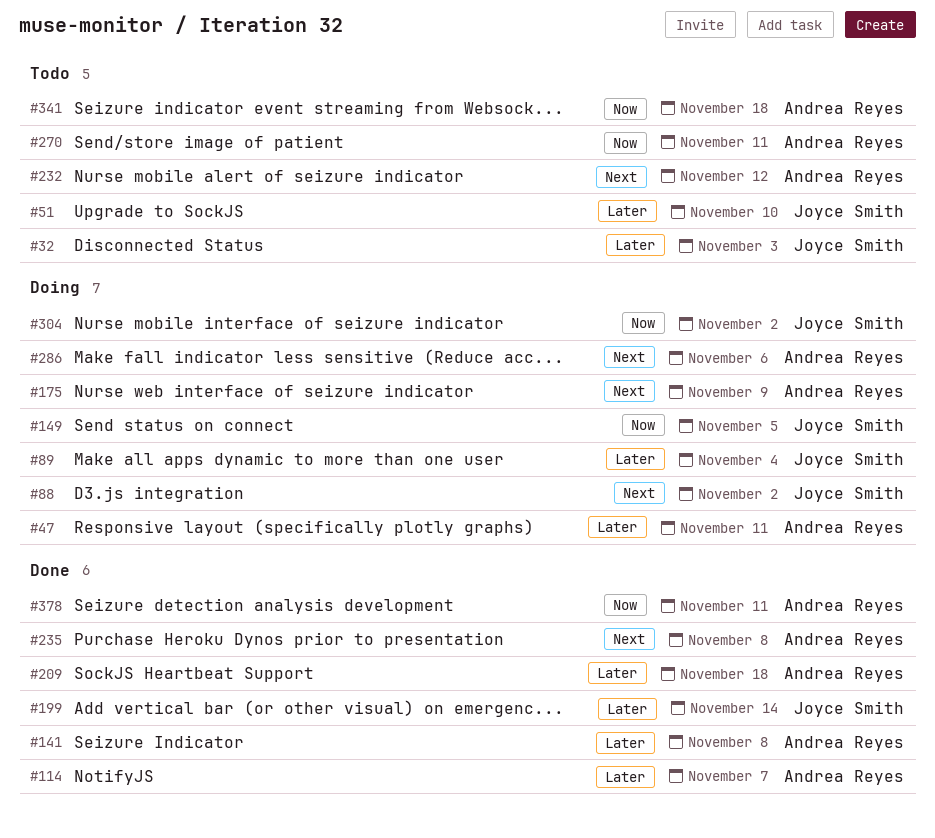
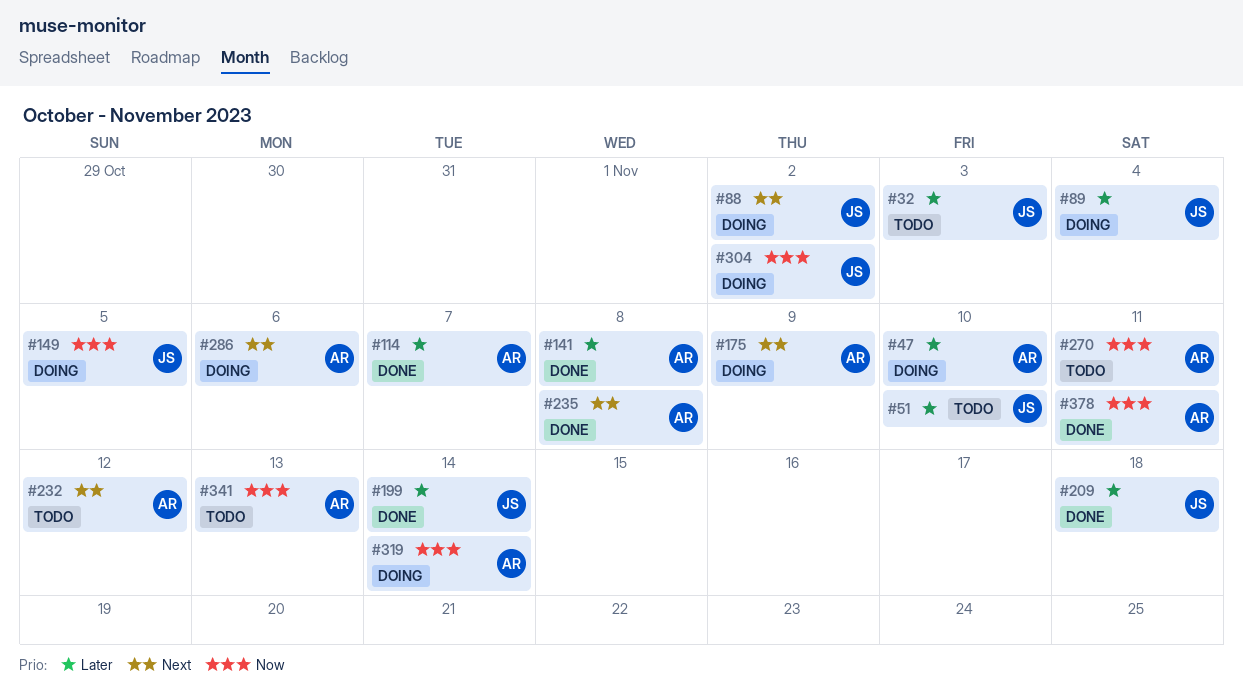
#47, due: Nov 11 -> Nov 10
#209, owner: Andrea Reyes -> Joyce Smith
#319: none -> present
#341, due: Nov 18 -> Nov 13

